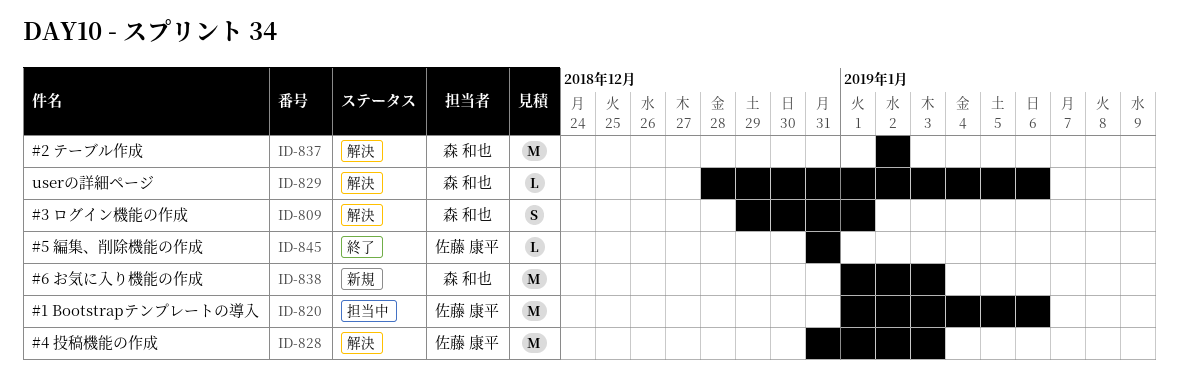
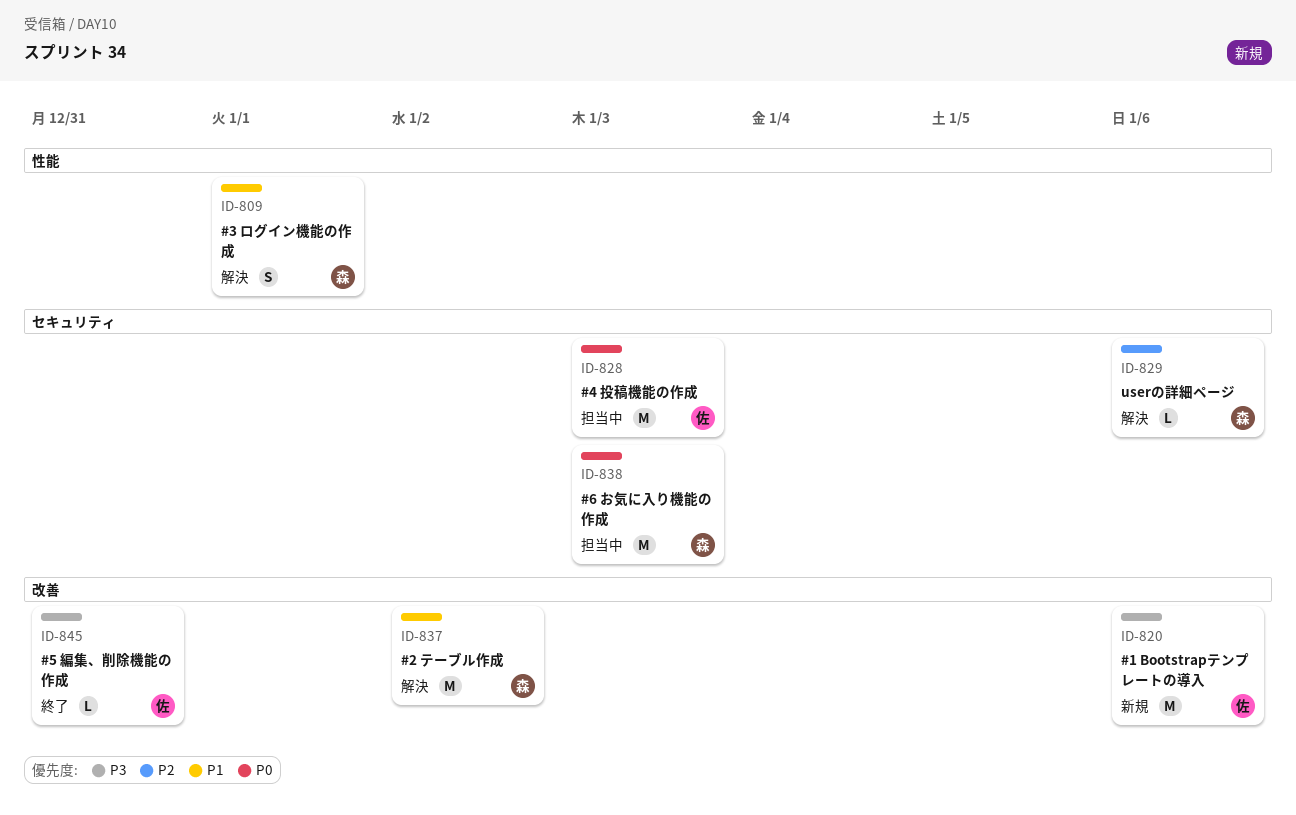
ID-820, status: 担当中 -> 新規
ID-828, status: 解決 -> 担当中
ID-838, status: 新規 -> 担当中

